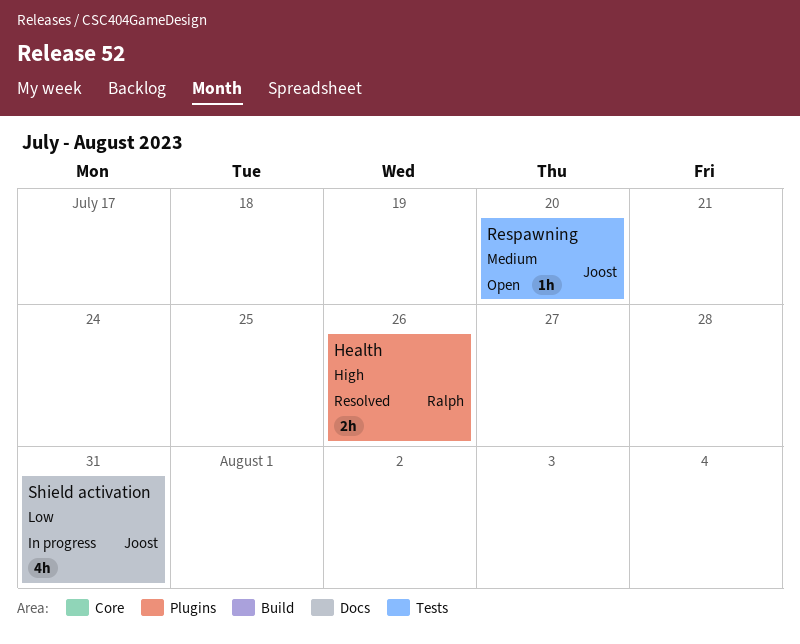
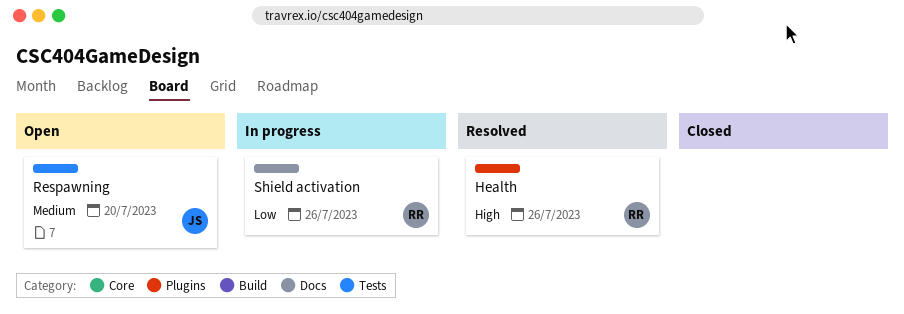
Shield activation, owner: Joost -> Ralph
Shield activation, due: Jul 31 -> Jul 26

